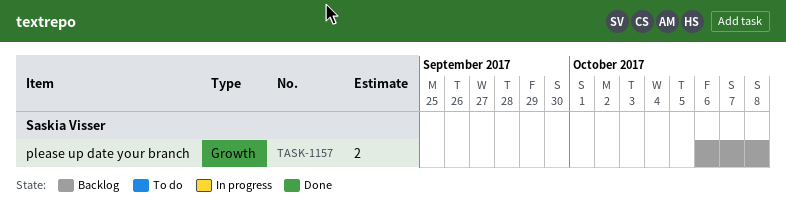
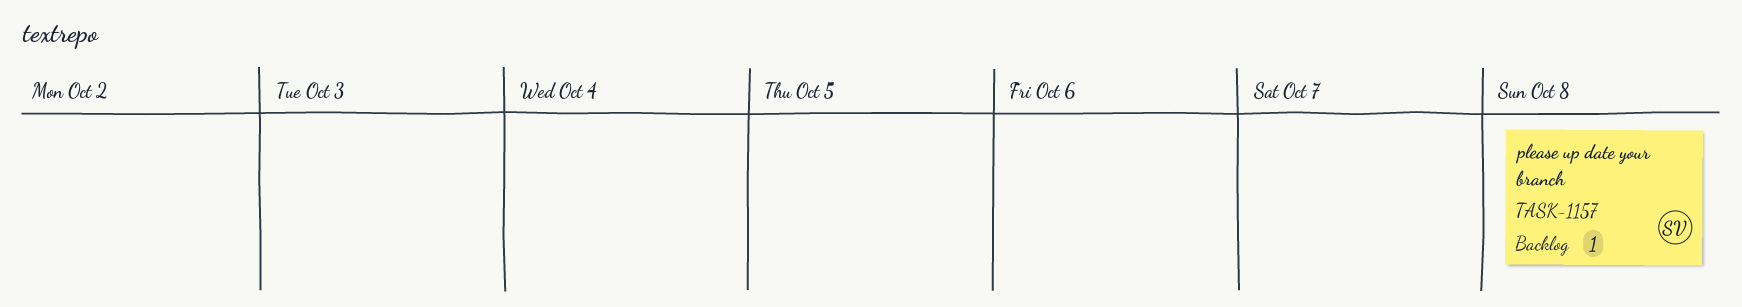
TASK-1157, estimate: 2 -> 1

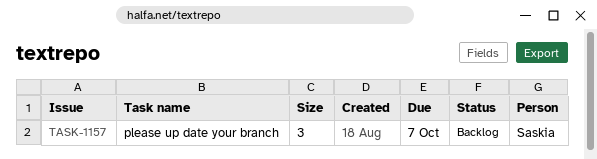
TASK-1157, estimate: 1 -> 3
TASK-1157, due: Oct 8 -> Oct 7

